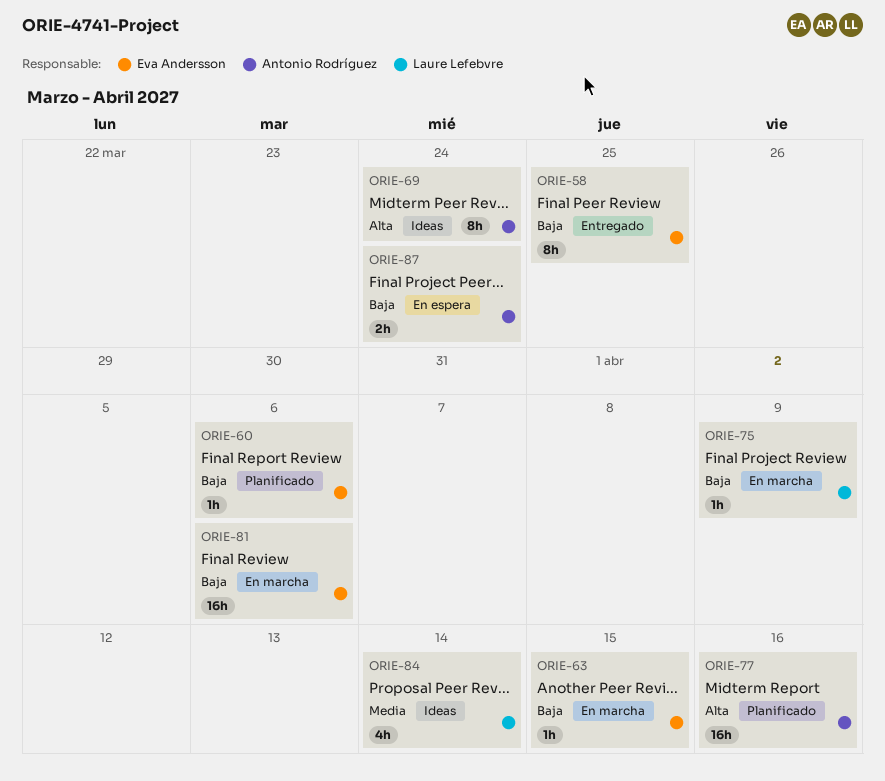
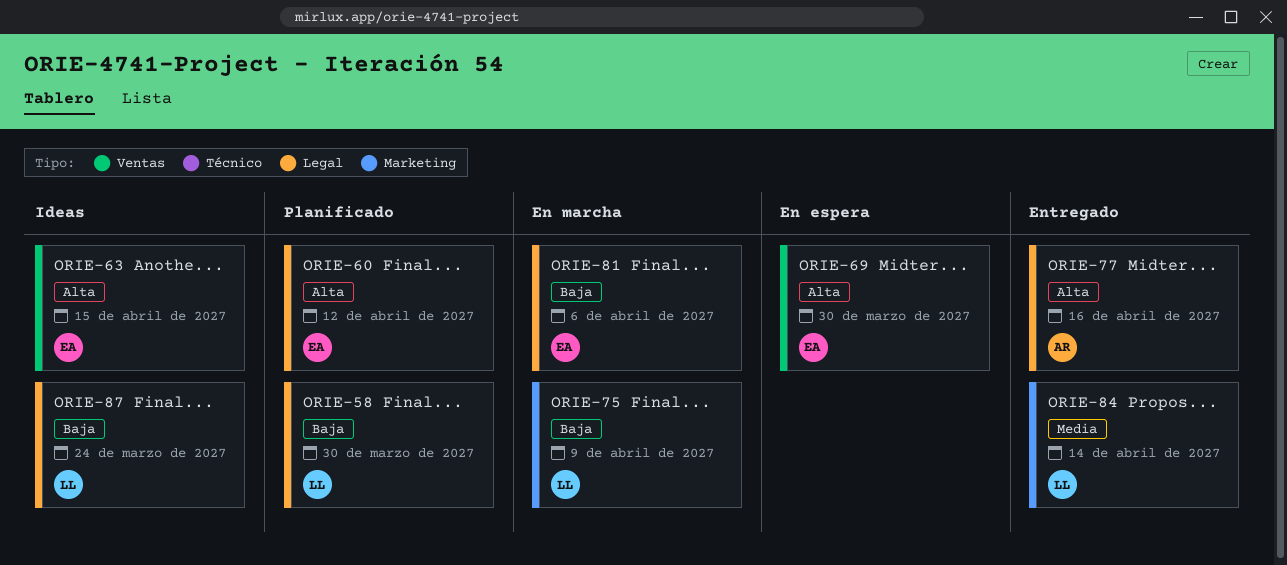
ORIE-58, status: Entregado -> Planificado
ORIE-58, owner: Eva Andersson -> Laure Lefebvre
ORIE-58, due: Mar 25 -> Mar 30
ORIE-60, priority: Baja -> Alta
ORIE-60, due: Apr 6 -> Apr 12
ORIE-63, status: En marcha -> Ideas
ORIE-63, priority: Baja -> Alta
ORIE-69, status: Ideas -> En espera
ORIE-69, owner: Antonio Rodríguez -> Eva Andersson
ORIE-69, due: Mar 24 -> Mar 30
ORIE-77, status: Planificado -> Entregado
ORIE-84, status: Ideas -> Entregado
ORIE-87, status: En espera -> Ideas
ORIE-87, owner: Antonio Rodríguez -> Laure Lefebvre

